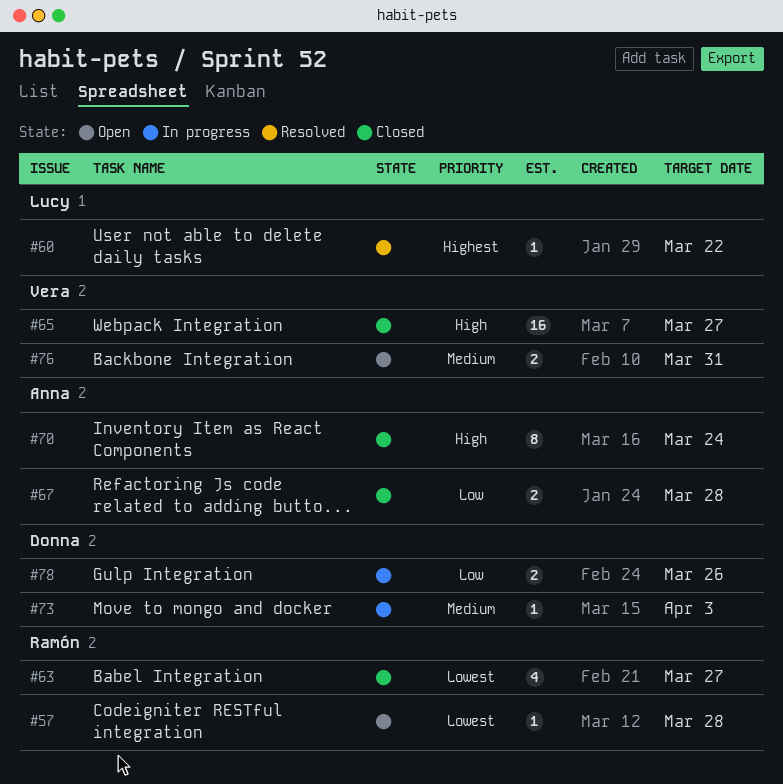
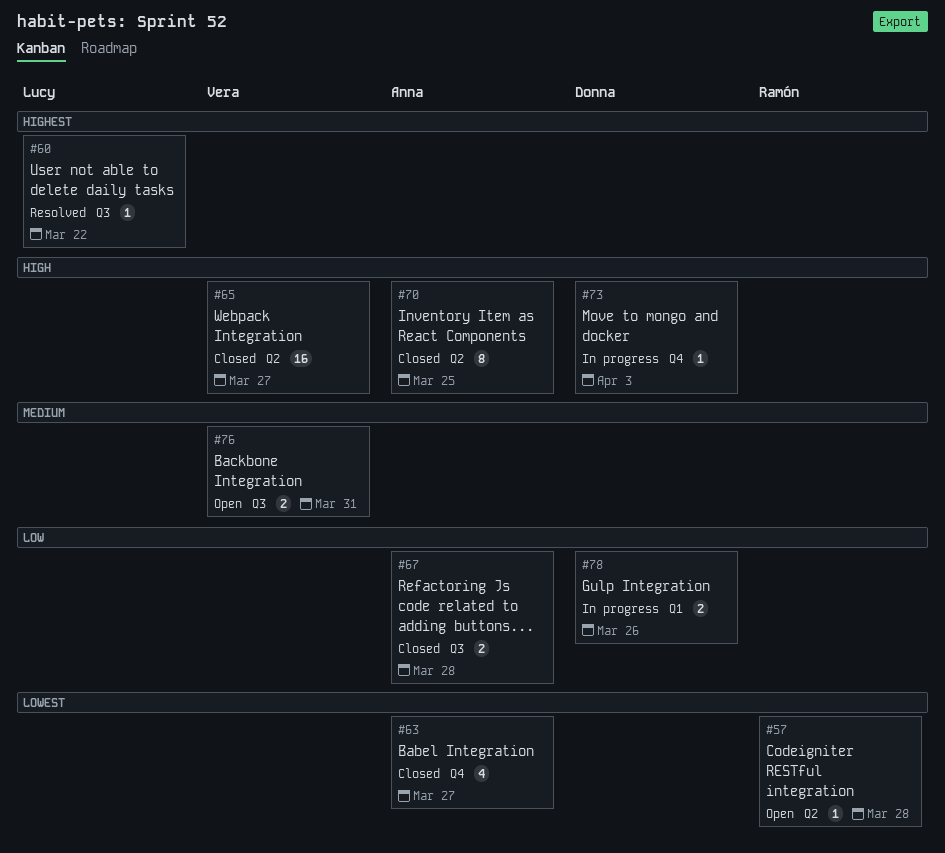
#63, owner: Ramón -> Anna
#70, due: Mar 24 -> Mar 25
#73, priority: Medium -> High

